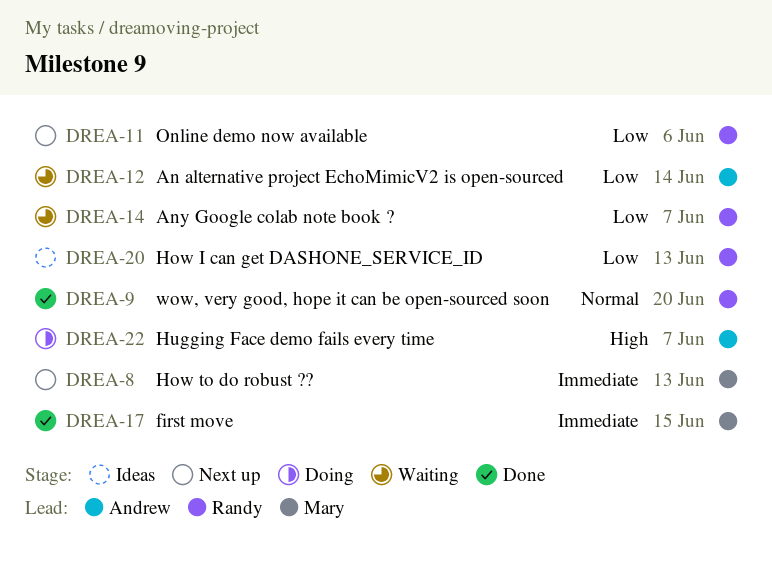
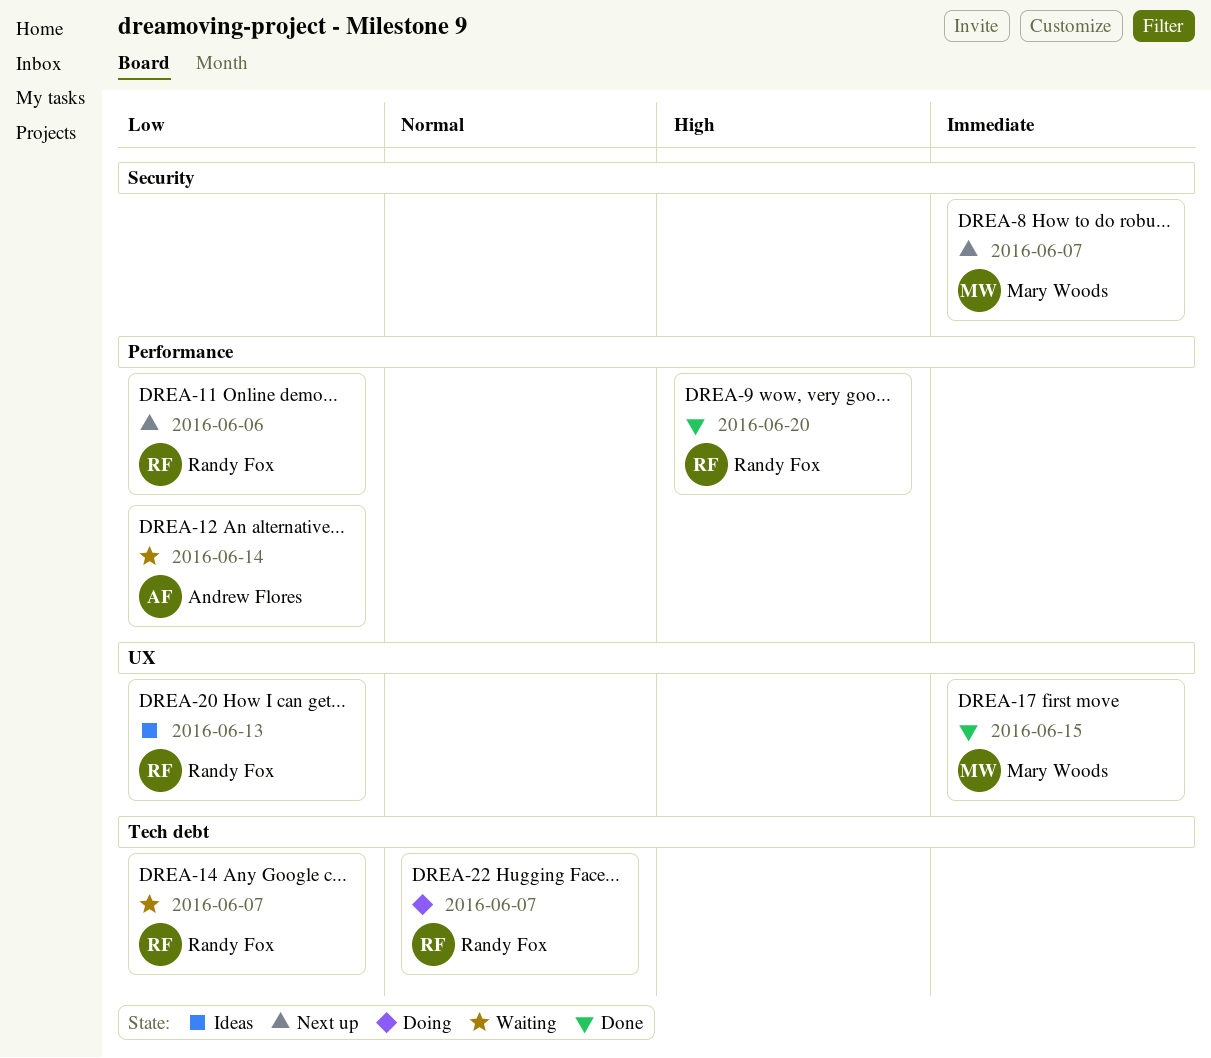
DREA-8, due: Jun 13 -> Jun 7
DREA-9, priority: Normal -> High
DREA-22, owner: Andrew Flores -> Randy Fox
DREA-22, priority: High -> Normal

